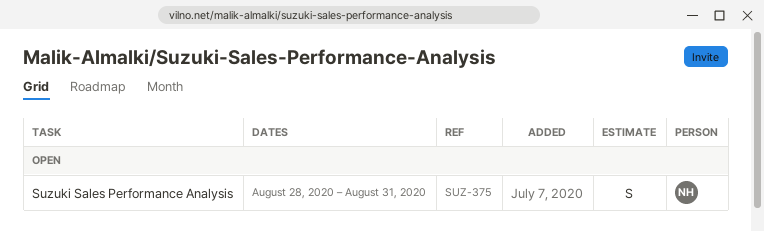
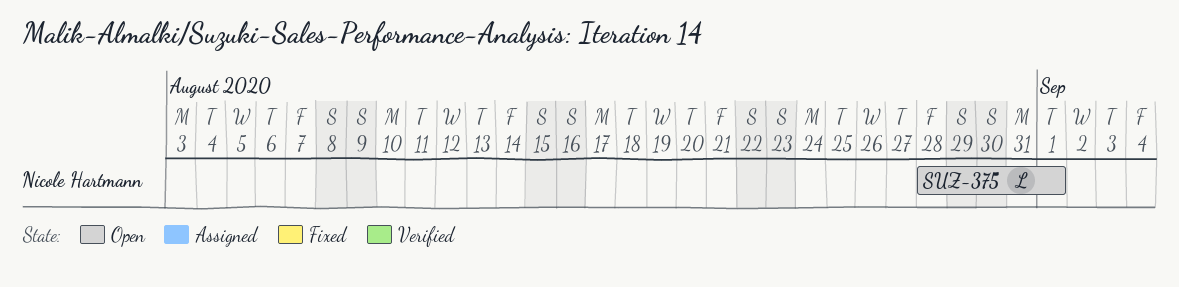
SUZ-375, estimate: S -> L
SUZ-375, due: Aug 31 -> Sep 1

